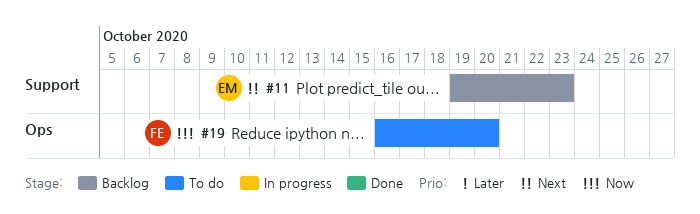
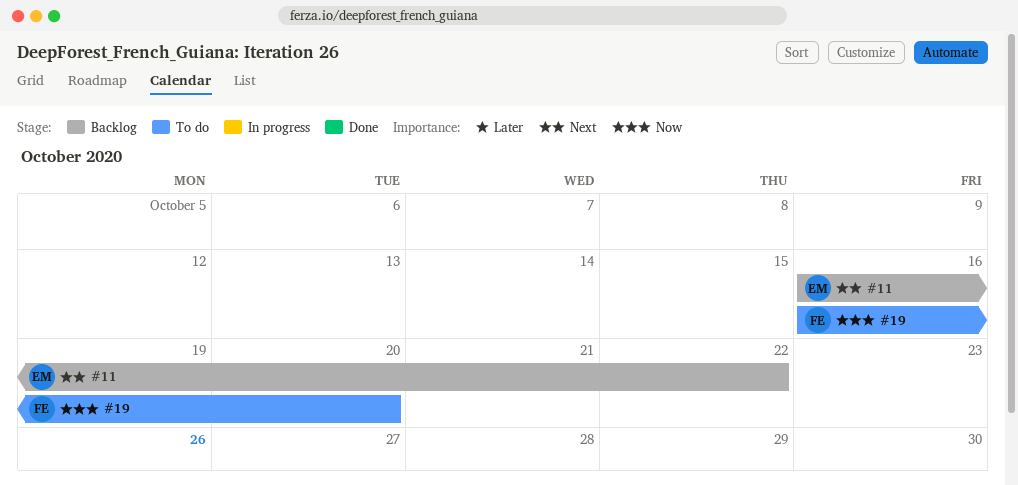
#11, start: Oct 19 -> Oct 16
#11, due: Oct 23 -> Oct 22

